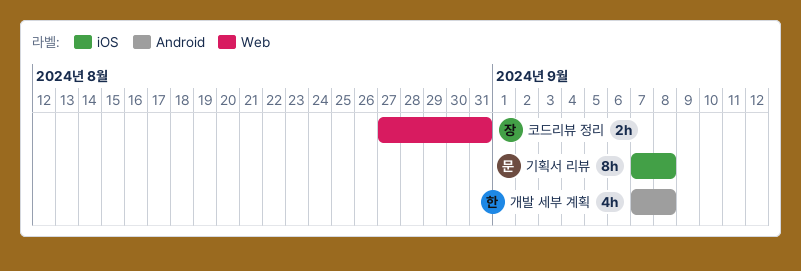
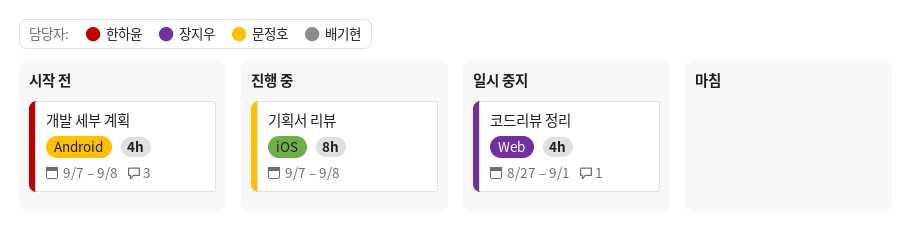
코드리뷰 정리, estimate: 2h -> 4h
코드리뷰 정리, due: Aug 31 -> Sep 1

